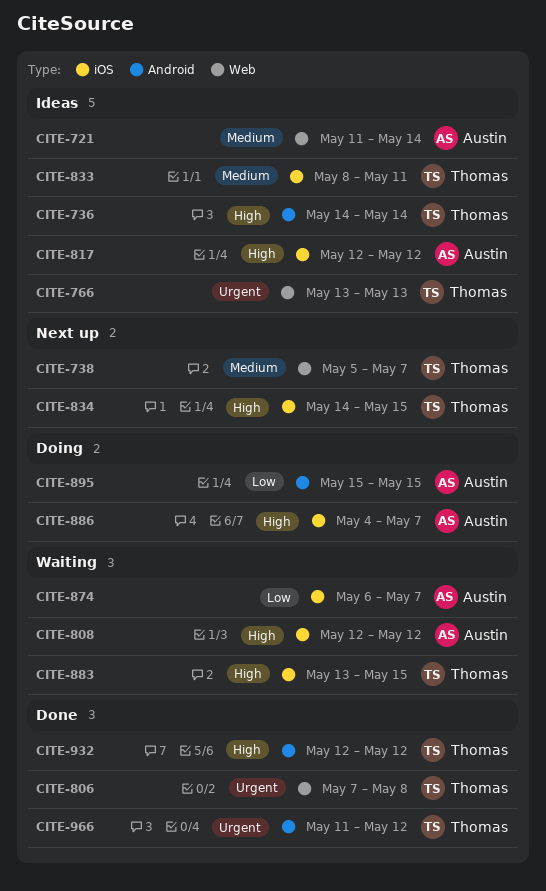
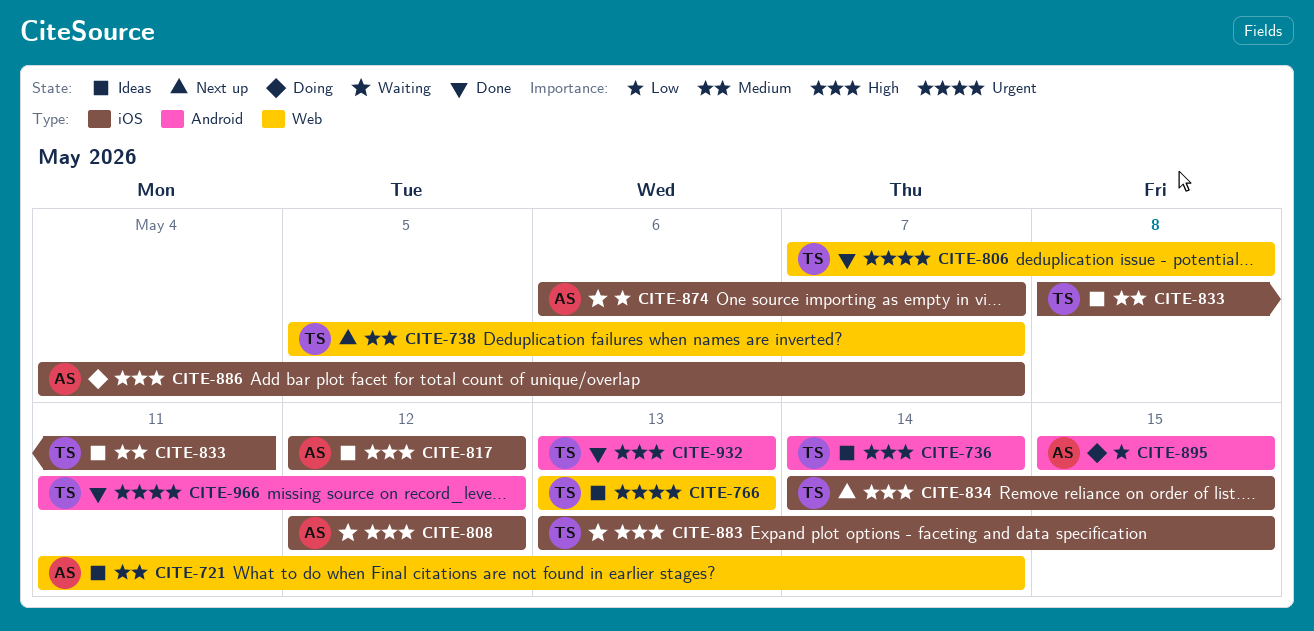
CITE-932, start: May 12 -> May 13
CITE-932, due: May 12 -> May 13

